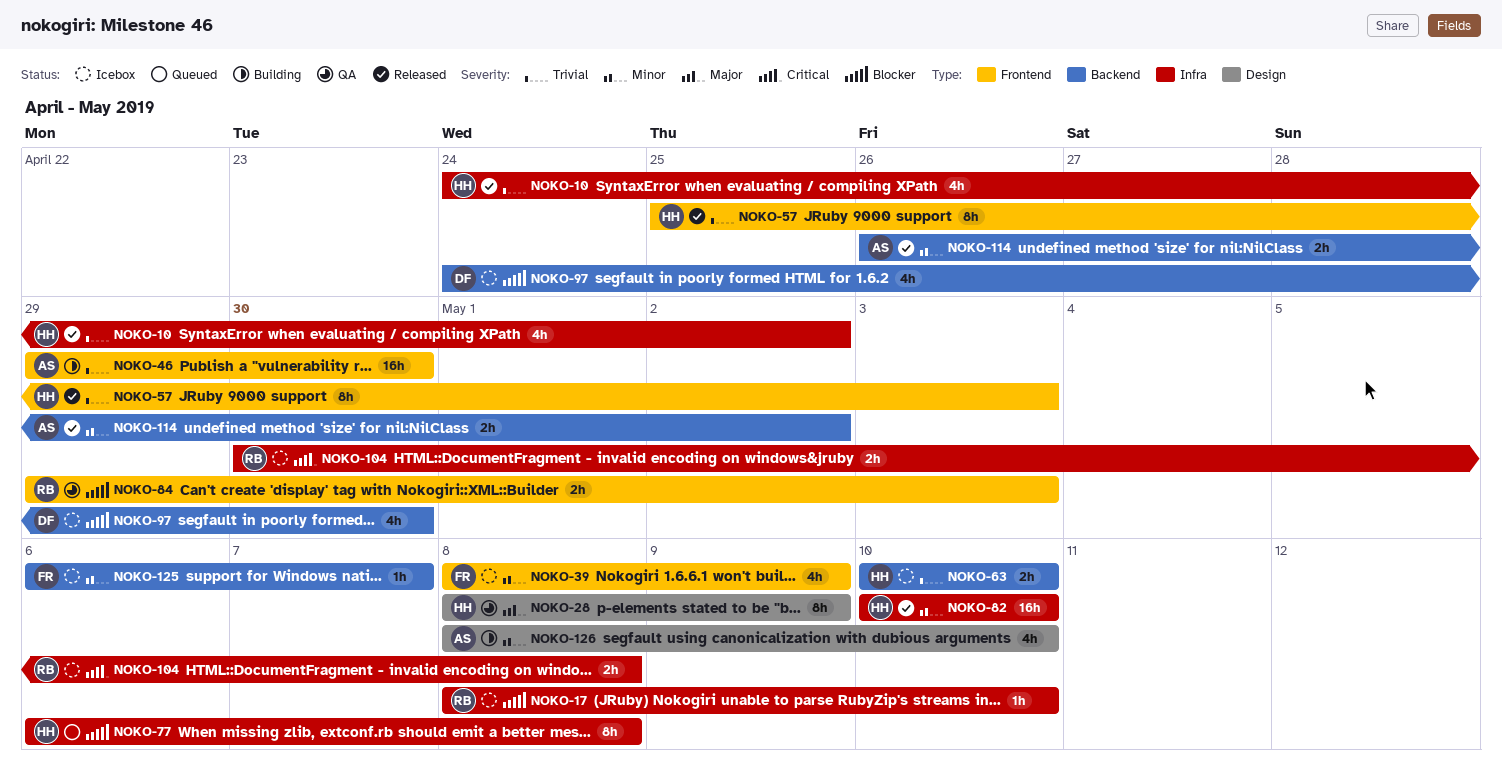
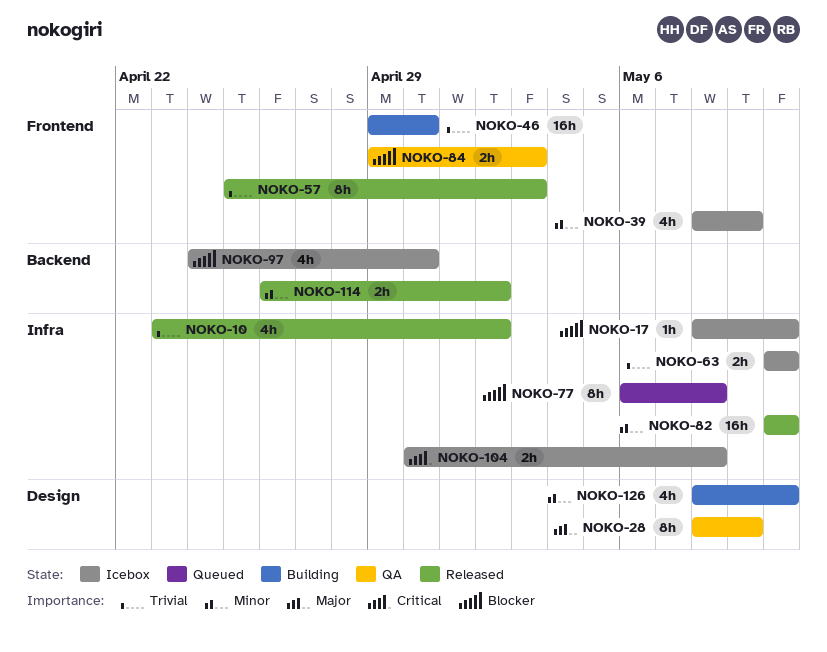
NOKO-10, start: Apr 24 -> Apr 23
NOKO-63, label: Backend -> Infra
NOKO-125: present -> none

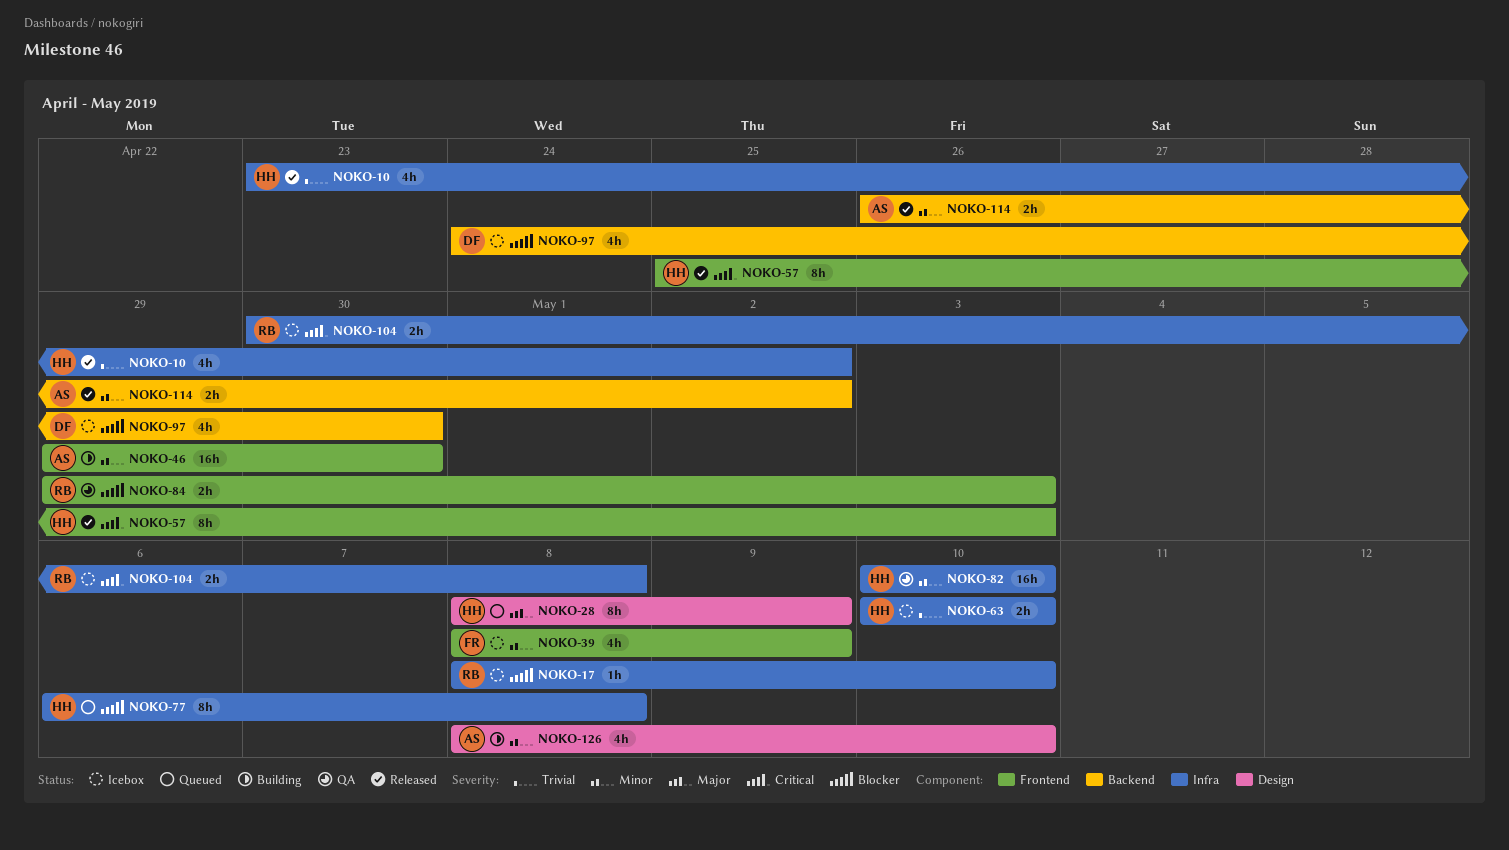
NOKO-28, status: QA -> Queued
NOKO-46, priority: Trivial -> Minor
NOKO-57, priority: Trivial -> Critical
NOKO-82, status: Released -> QA

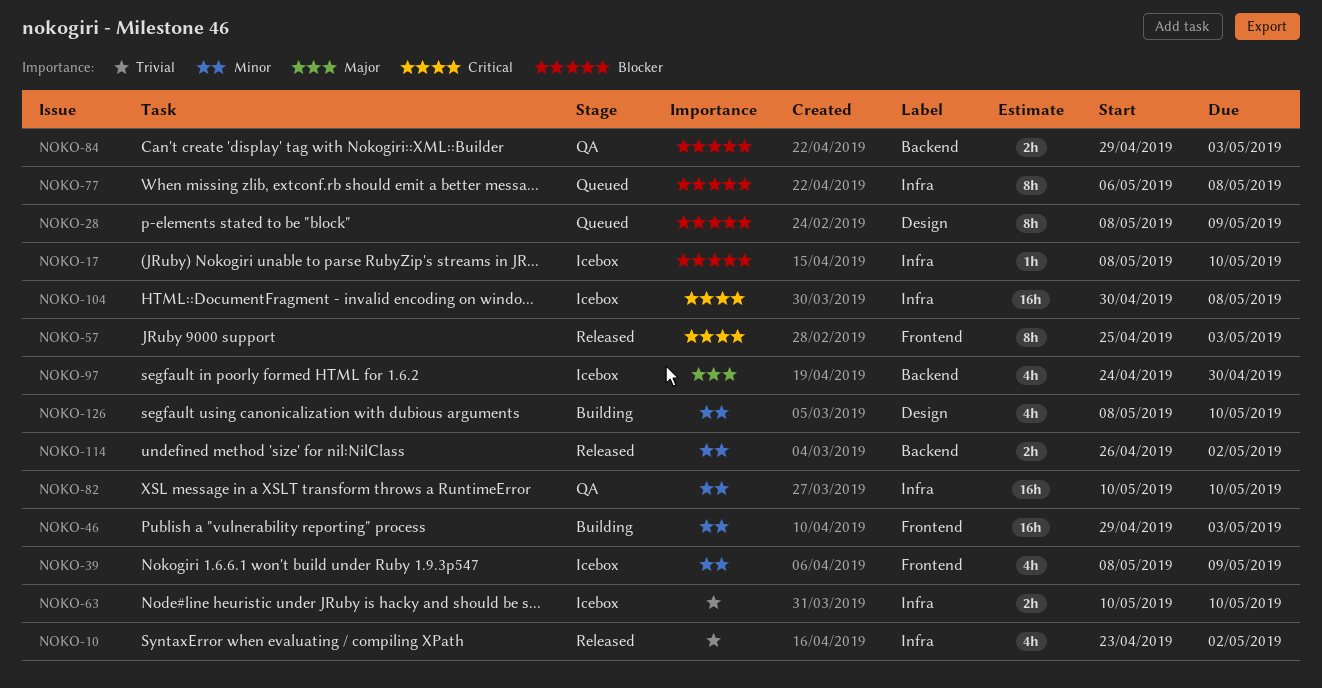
NOKO-28, priority: Major -> Blocker
NOKO-46, due: Apr 30 -> May 3
NOKO-84, label: Frontend -> Backend
NOKO-97, priority: Blocker -> Major
NOKO-104, estimate: 2h -> 16h

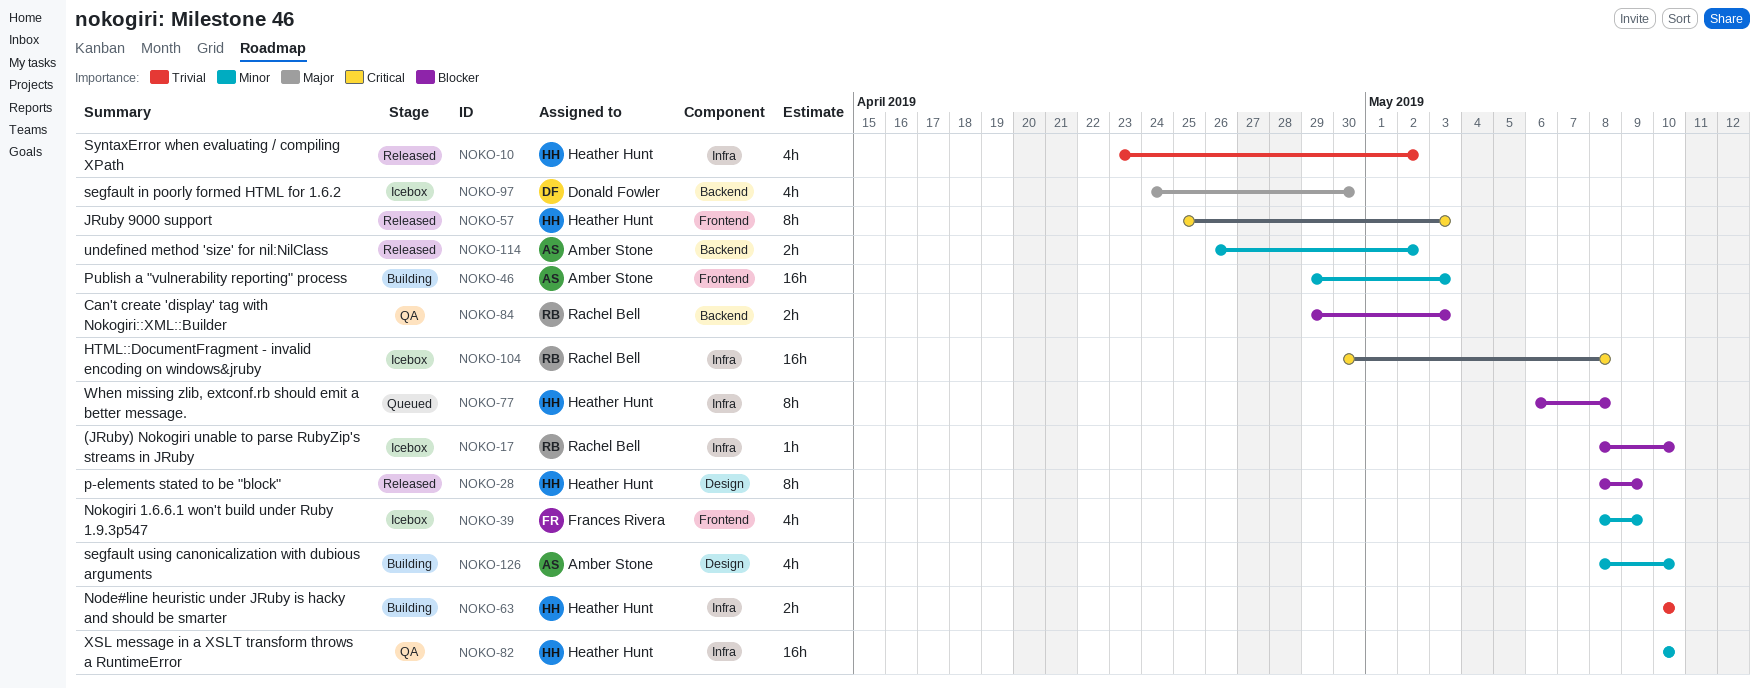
NOKO-28, status: Queued -> Released
NOKO-63, status: Icebox -> Building

